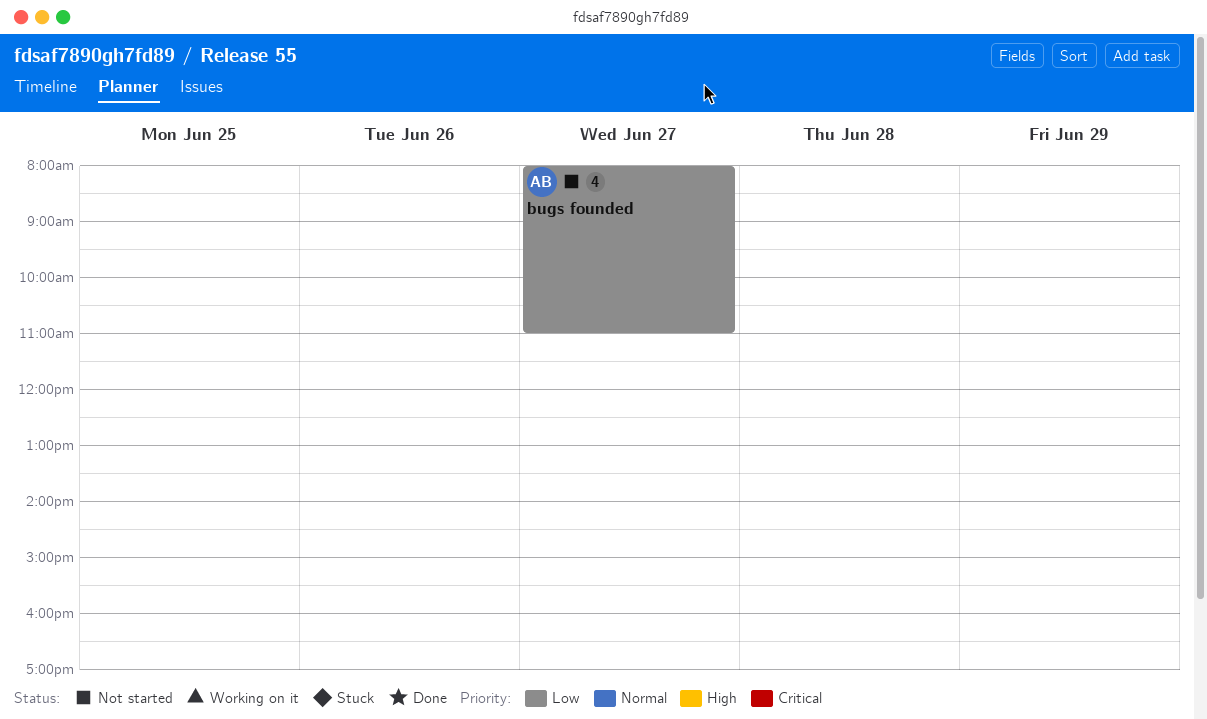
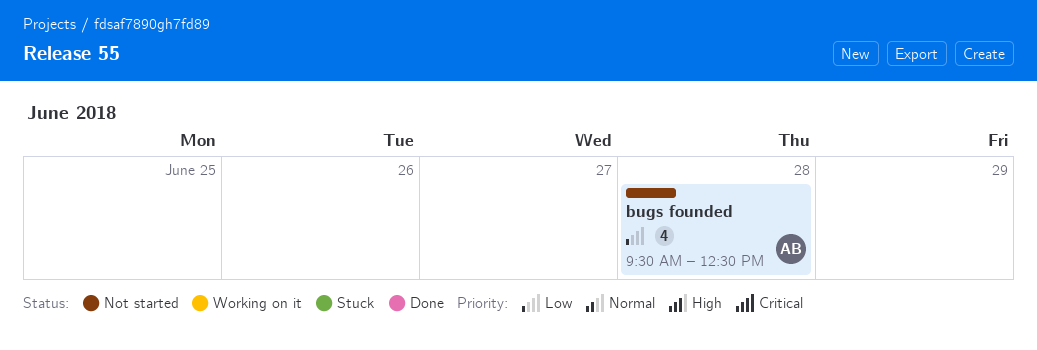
bugs founded, day: Jun 27 -> Jun 28
bugs founded, begins: 08:00 -> 09:30
bugs founded, ends: 11:00 -> 12:30

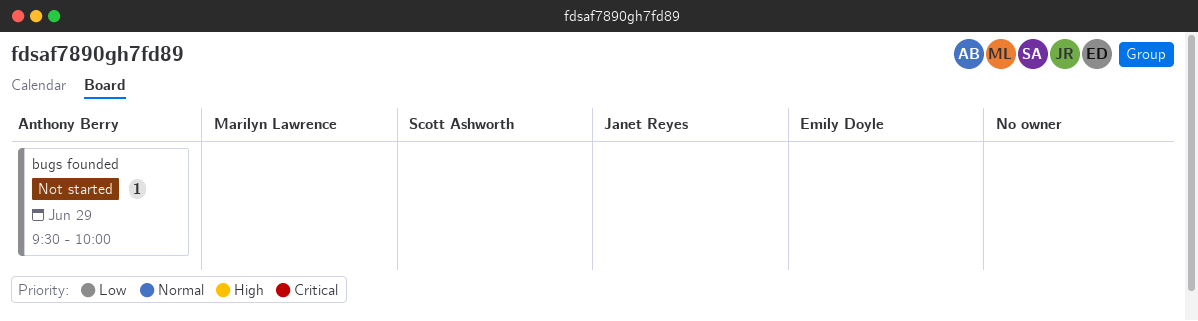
bugs founded, estimate: 4 -> 1
bugs founded, day: Jun 28 -> Jun 29
bugs founded, ends: 12:30 -> 10:00

